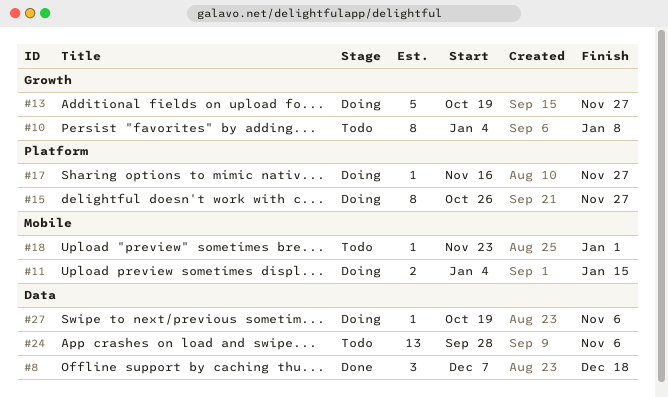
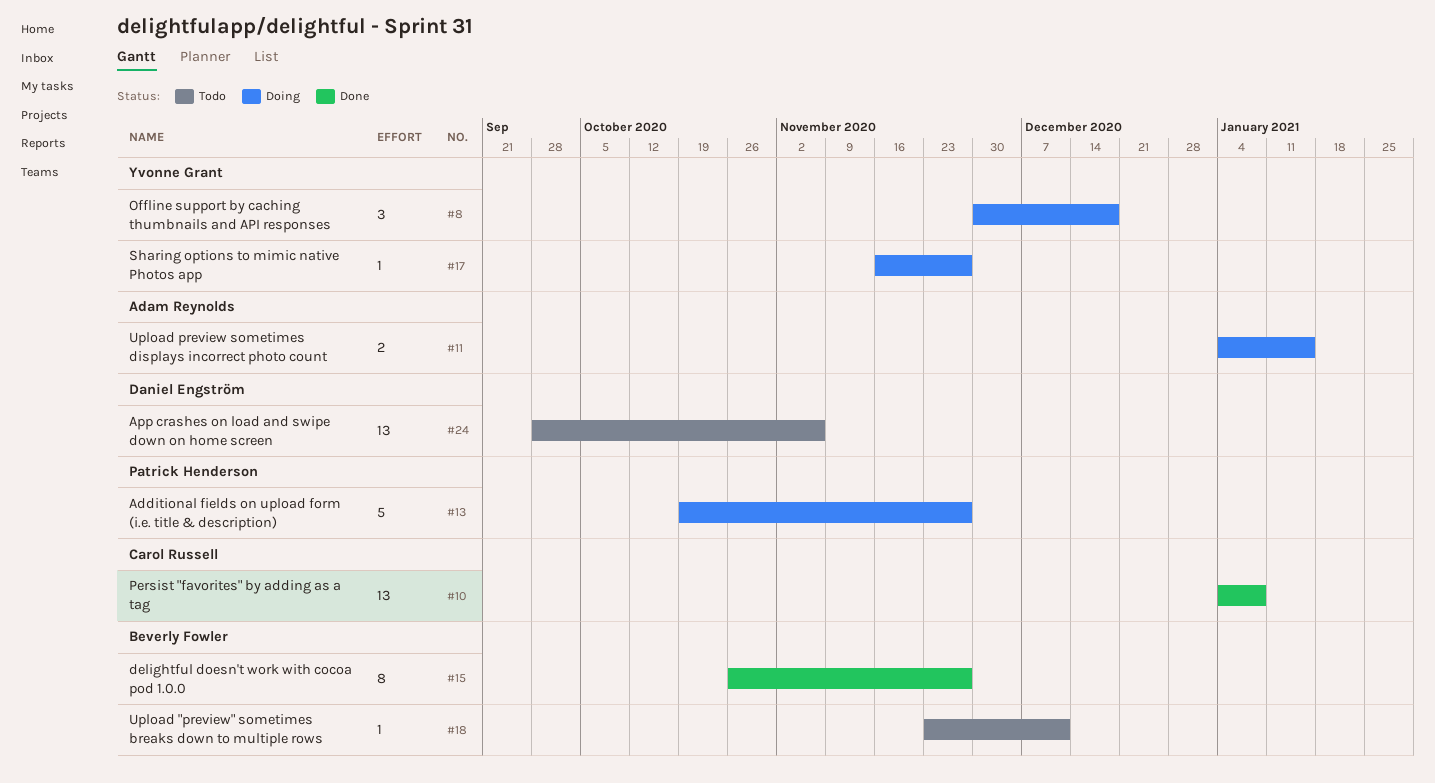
#8, status: Done -> Doing
#8, start: Dec 7 -> Nov 30
#10, status: Todo -> Done
#10, estimate: 8 -> 13
#15, status: Doing -> Done
#18, due: Jan 1 -> Dec 11
#27: present -> none

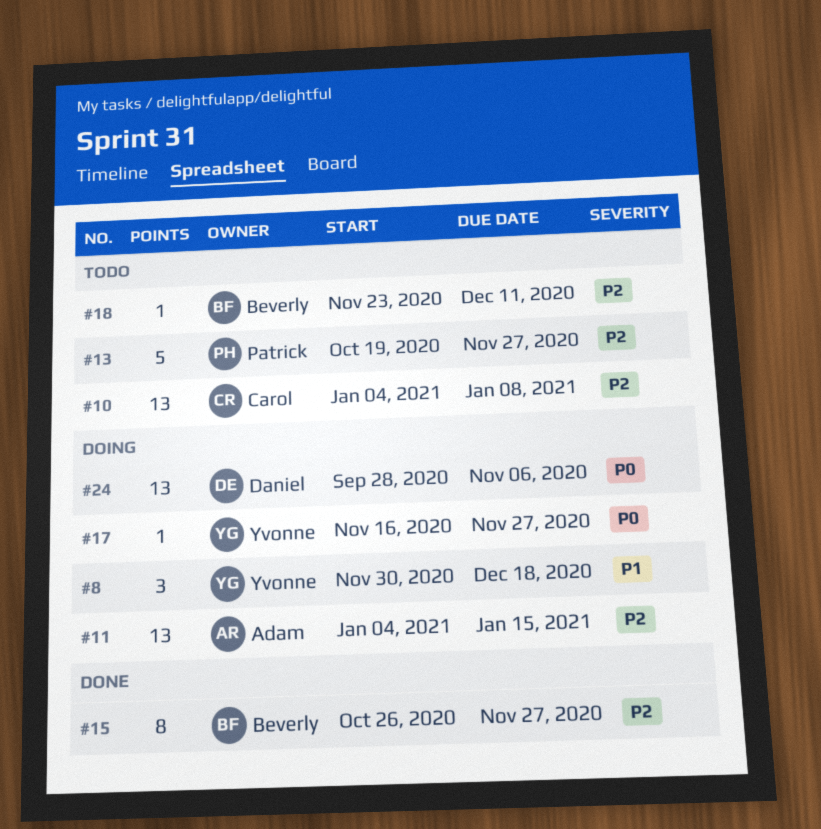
#10, status: Done -> Todo
#11, estimate: 2 -> 13
#13, status: Doing -> Todo
#24, status: Todo -> Doing

